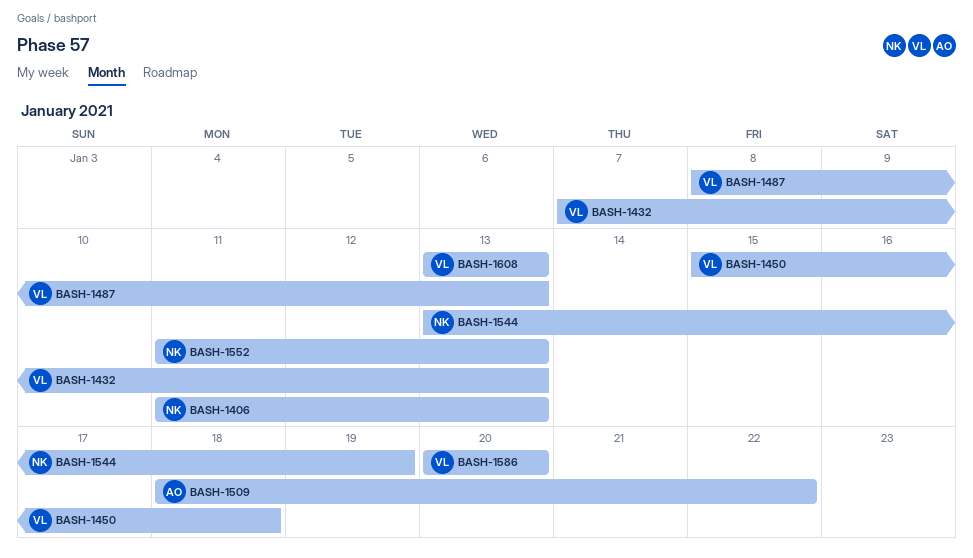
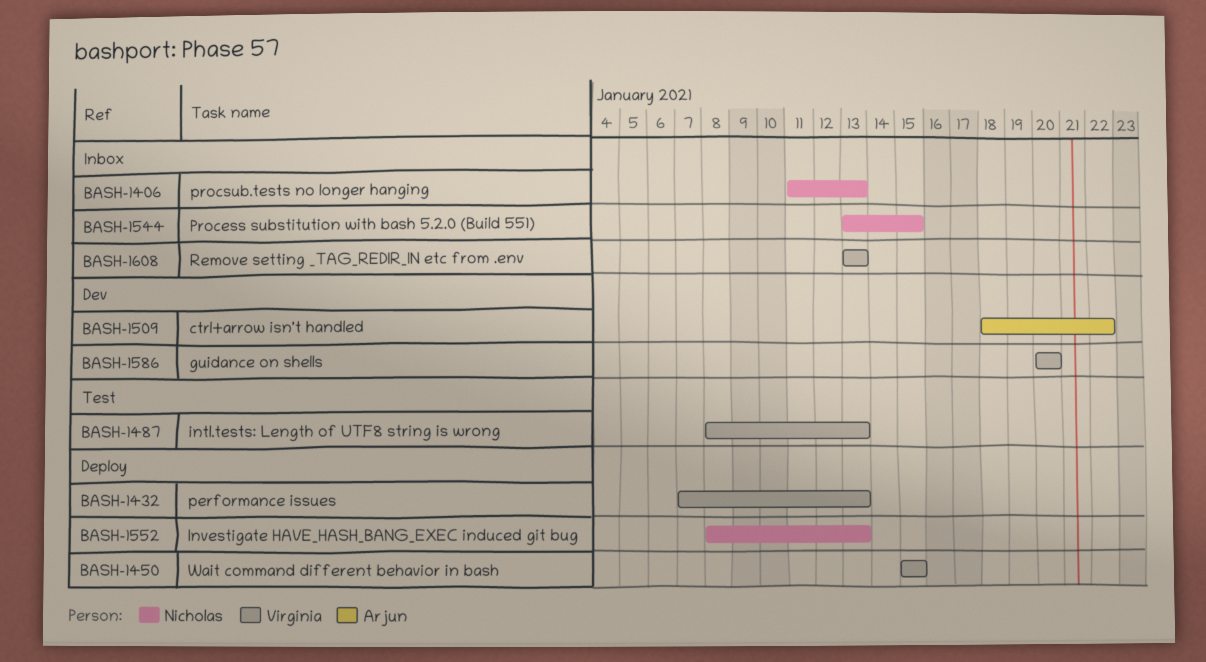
BASH-1450, due: Jan 18 -> Jan 15
BASH-1544, due: Jan 19 -> Jan 15
BASH-1552, start: Jan 11 -> Jan 8

